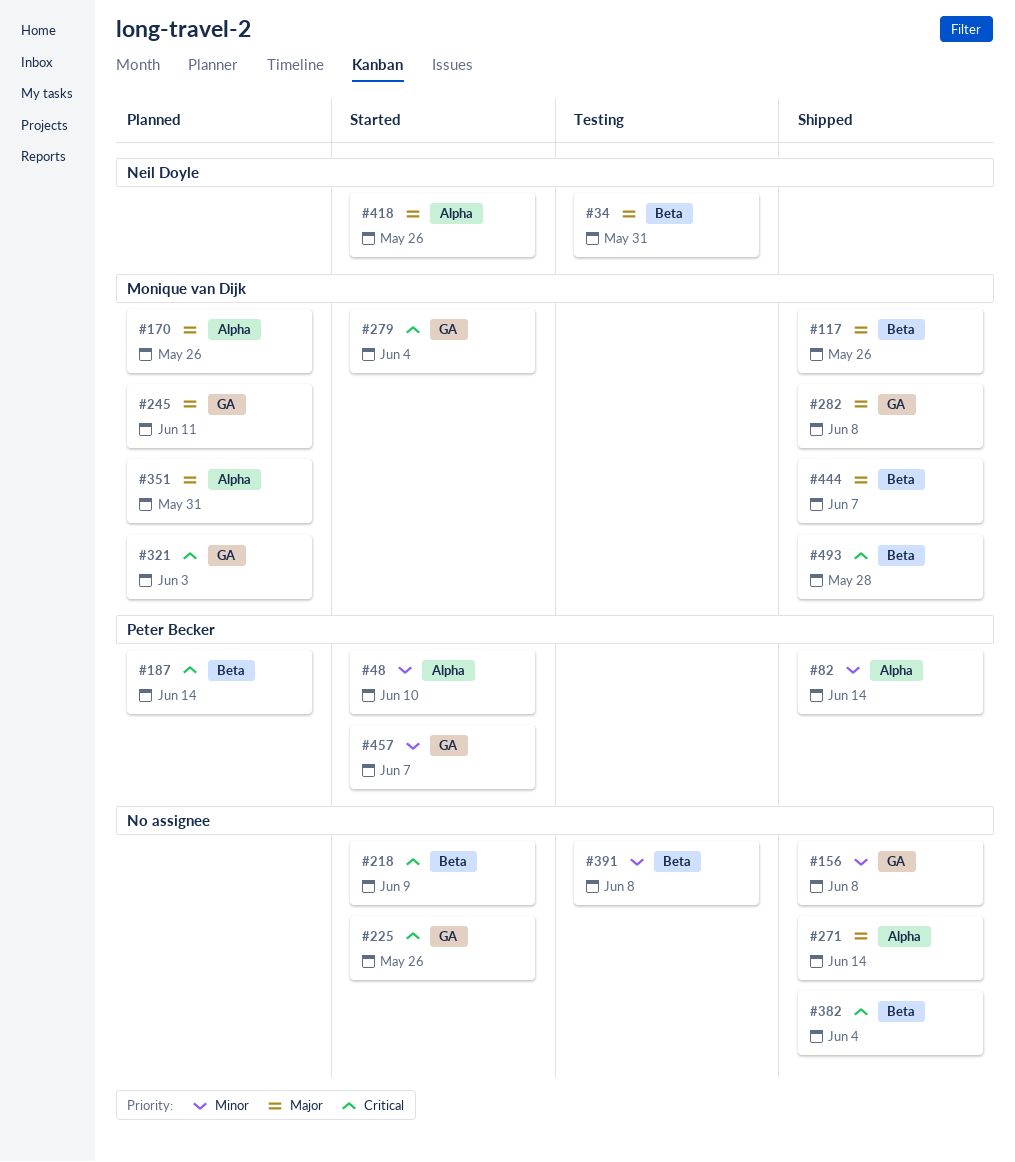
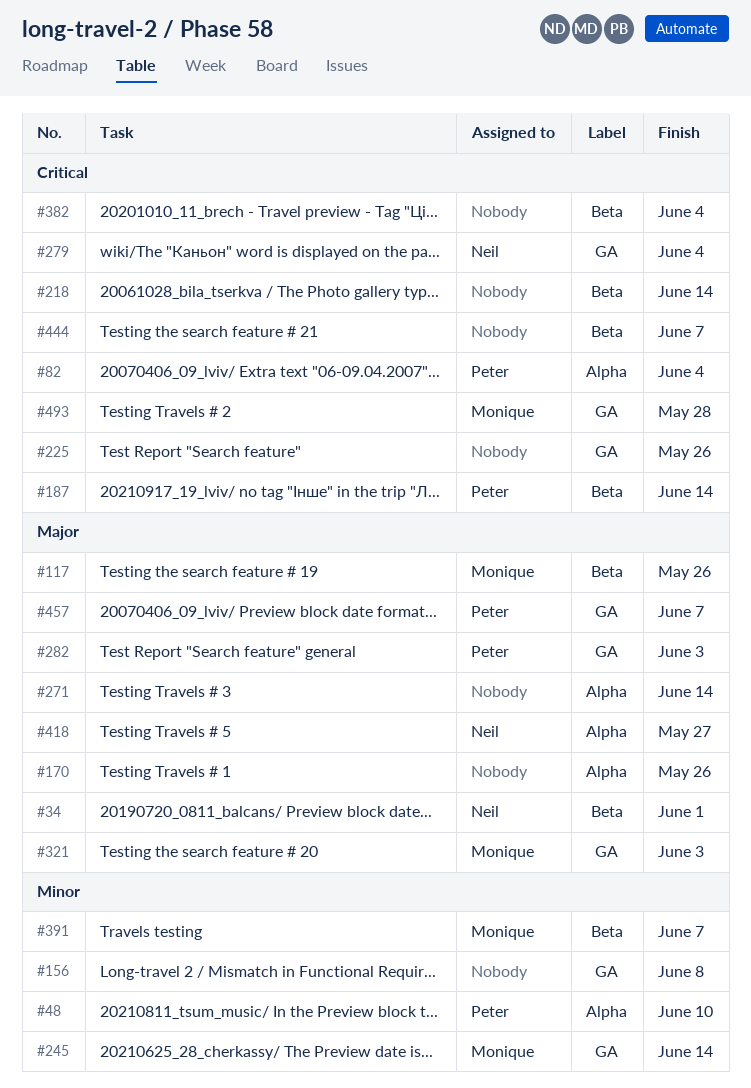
#34, due: May 31 -> Jun 1
#82, priority: Minor -> Critical
#82, due: Jun 14 -> Jun 4
#170, owner: Monique van Dijk -> none
#218, due: Jun 9 -> Jun 14
#245, priority: Major -> Minor
#245, due: Jun 11 -> Jun 14
#279, owner: Monique van Dijk -> Neil Doyle
#282, owner: Monique van Dijk -> Peter Becker
#282, due: Jun 8 -> Jun 3
#321, priority: Critical -> Major
#351: present -> none
#391, owner: none -> Monique van Dijk
#391, due: Jun 8 -> Jun 7
#418, due: May 26 -> May 27
#444, owner: Monique van Dijk -> none
#444, priority: Major -> Critical
#457, priority: Minor -> Major
#493, label: Beta -> GA

